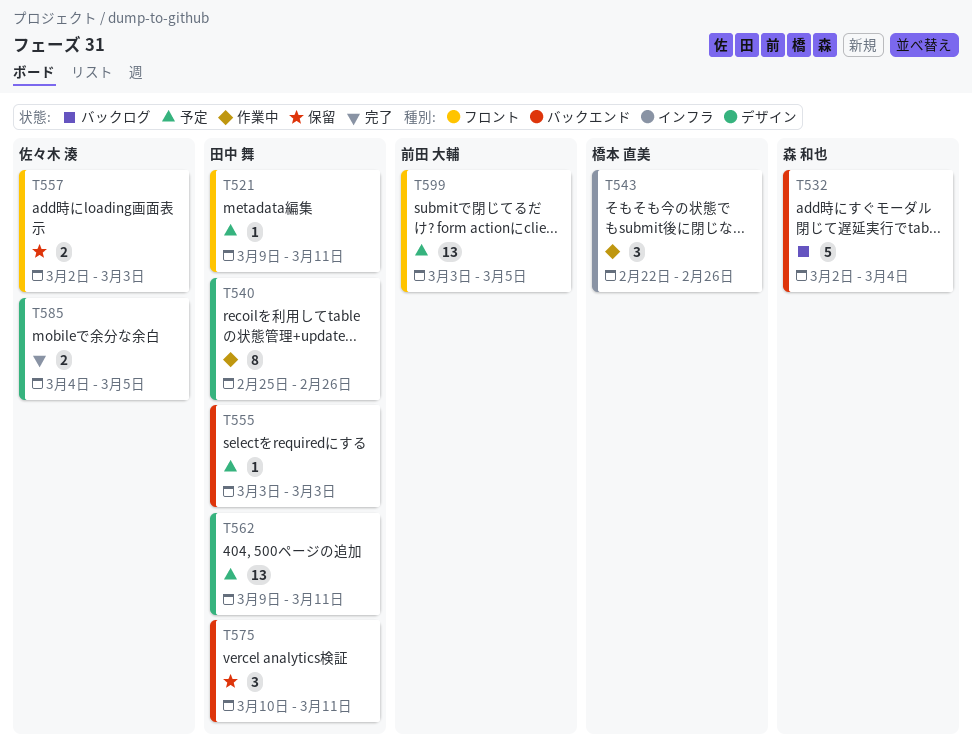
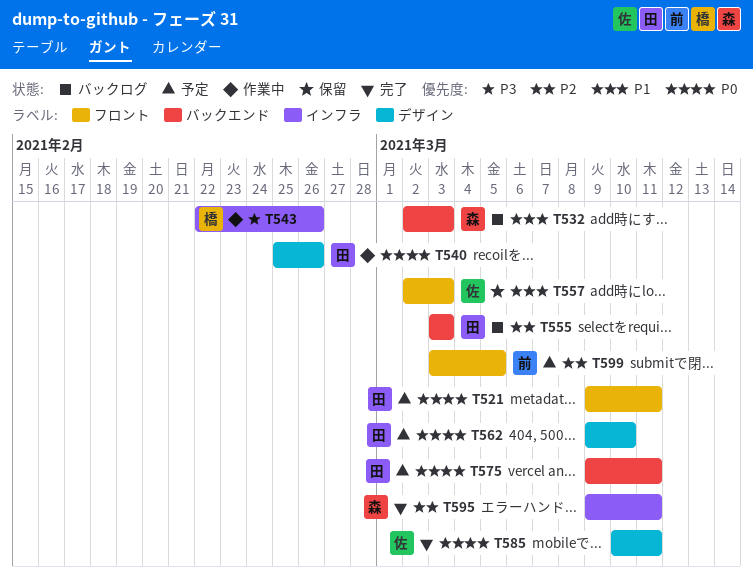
T532, due: Mar 4 -> Mar 3
T555, status: 予定 -> バックログ
T562, due: Mar 11 -> Mar 10
T575, status: 保留 -> 予定
T575, start: Mar 10 -> Mar 9
T585, start: Mar 4 -> Mar 10
T585, due: Mar 5 -> Mar 11
T595: none -> present

